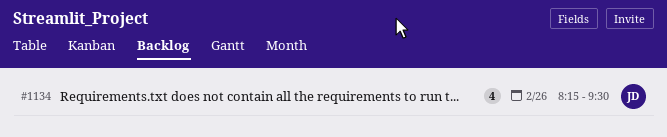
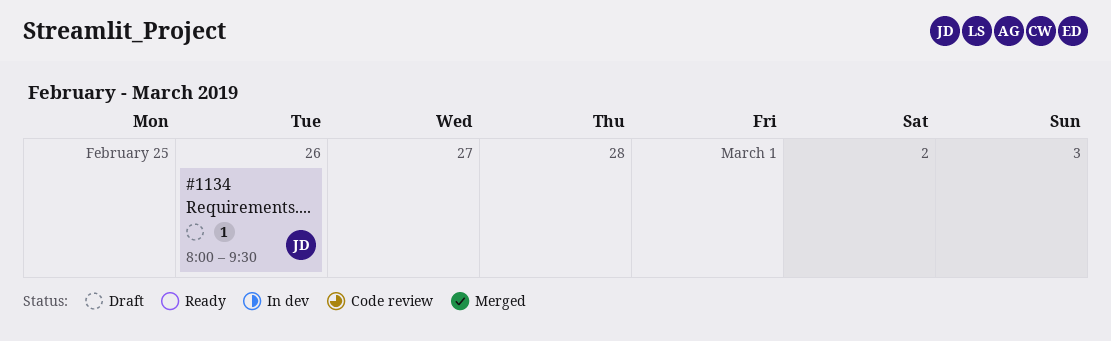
#1134, estimate: 4 -> 1
#1134, begins: 08:15 -> 08:00

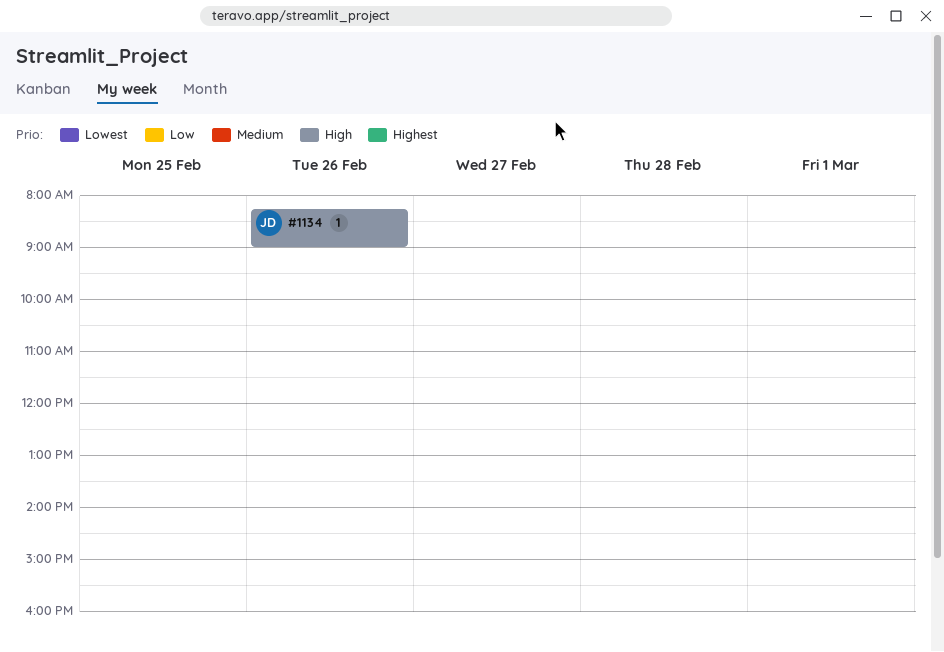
#1134, begins: 08:00 -> 08:15
#1134, ends: 09:30 -> 09:00

